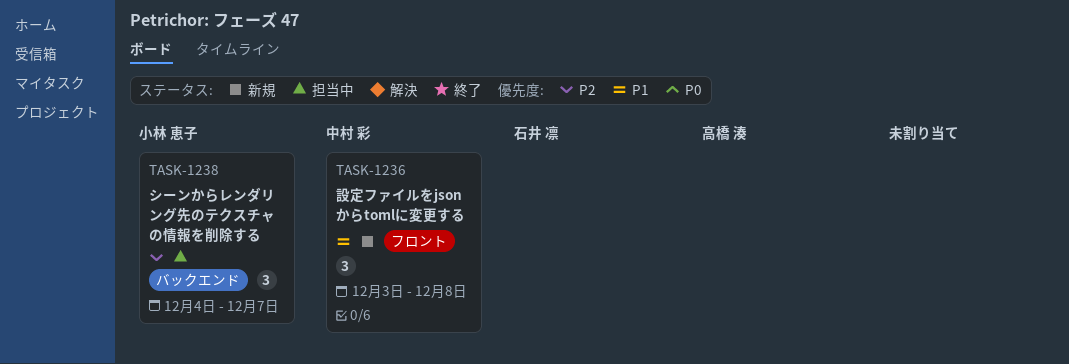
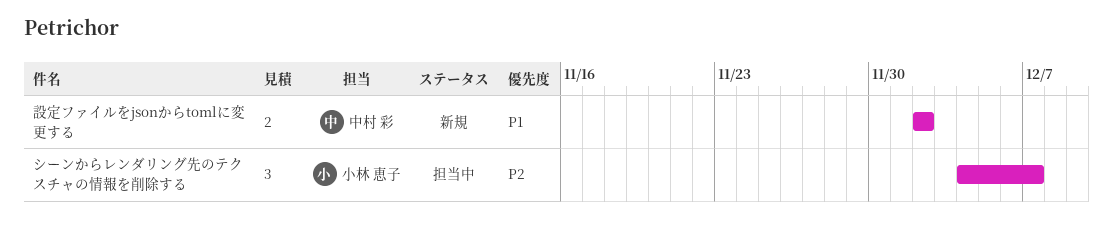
設定ファイルをjsonからtomlに変更する, estimate: 3 -> 2
設定ファイルをjsonからtomlに変更する, start: Dec 3 -> Dec 2
設定ファイルをjsonからtomlに変更する, due: Dec 8 -> Dec 2

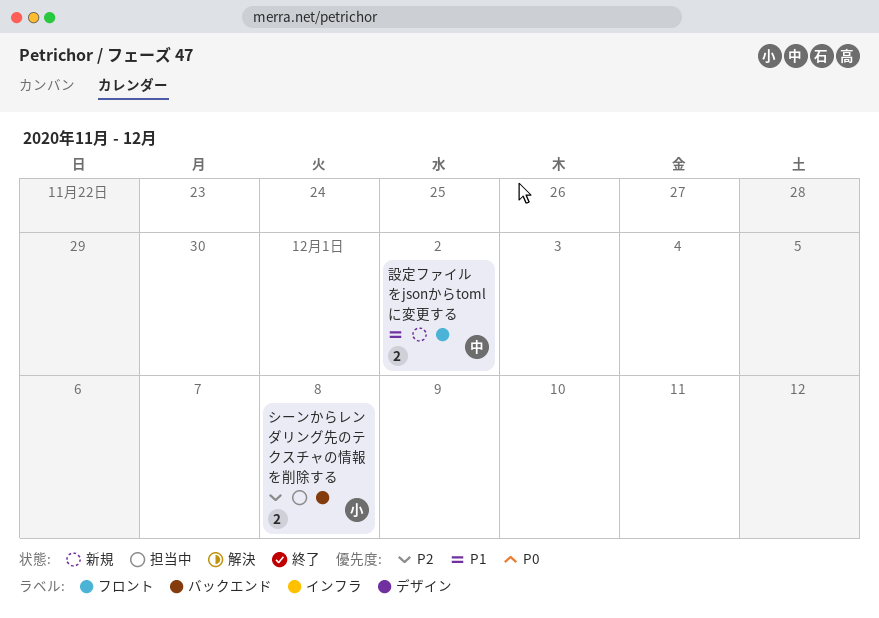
シーンからレンダリング先のテクスチャの情報を削除する, estimate: 3 -> 2
シーンからレンダリング先のテクスチャの情報を削除する, due: Dec 7 -> Dec 8

